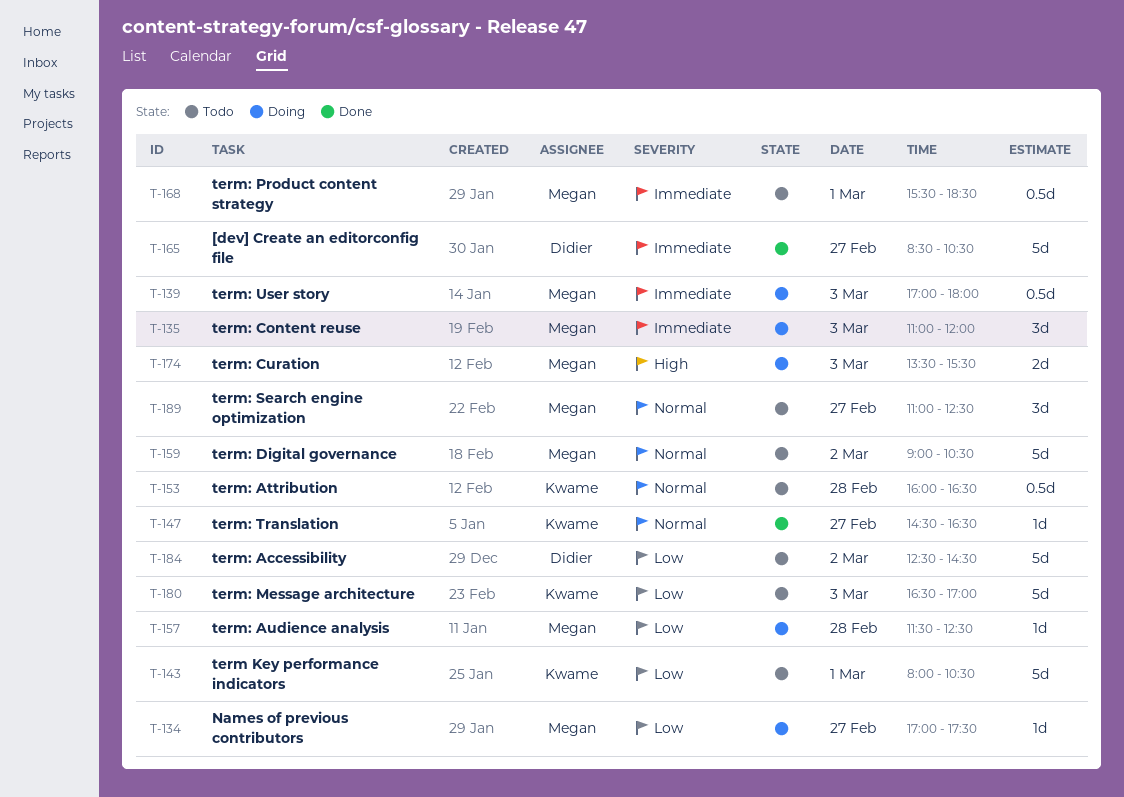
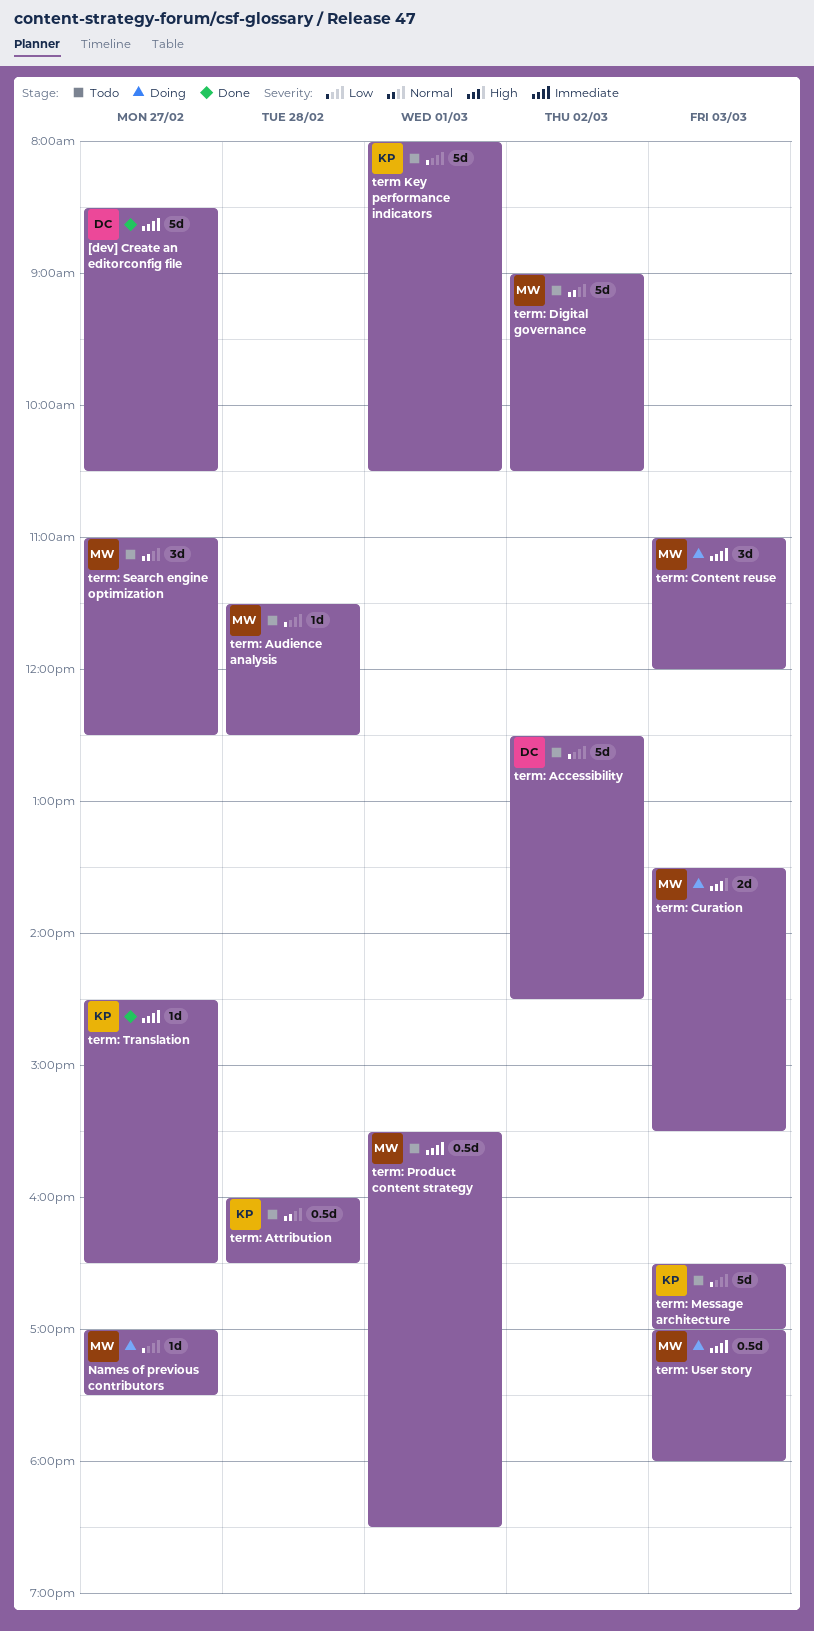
term: Audience analysis, status: Doing -> Todo
term: Translation, priority: Normal -> Immediate

